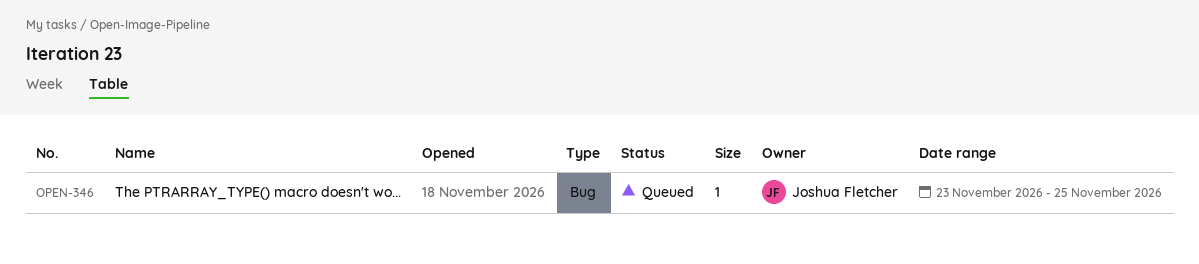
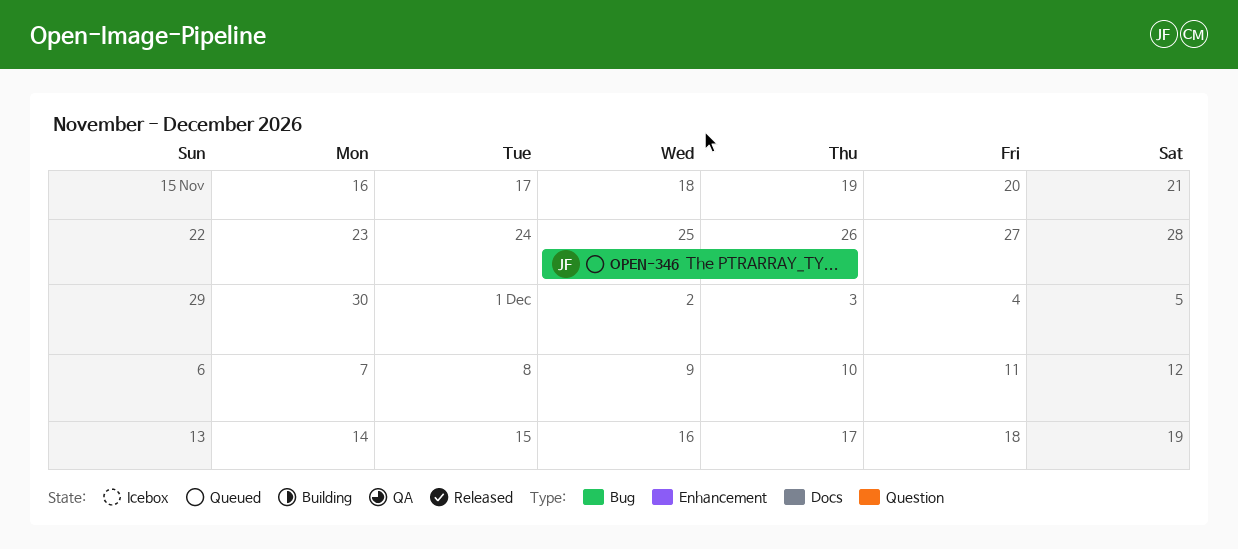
OPEN-346, start: Nov 23 -> Nov 25
OPEN-346, due: Nov 25 -> Nov 26

